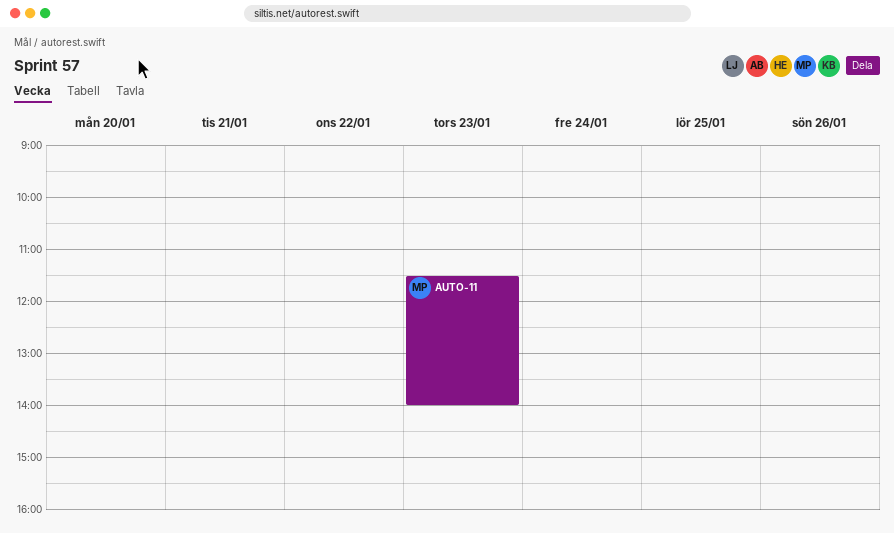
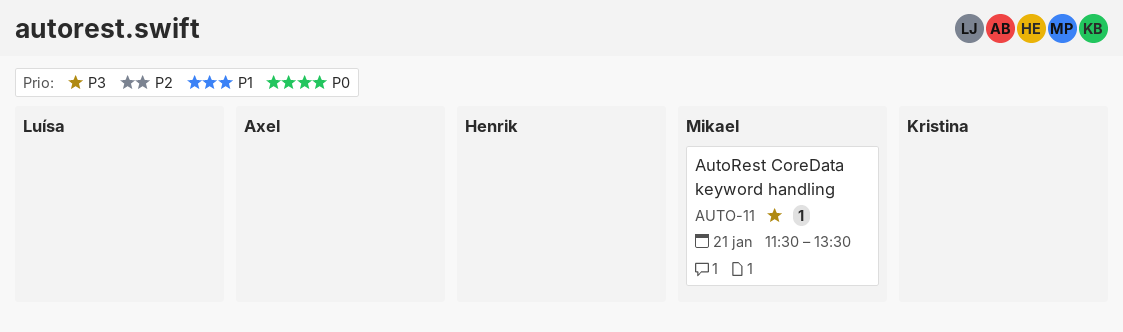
AUTO-11, day: Jan 23 -> Jan 21
AUTO-11, ends: 14:00 -> 13:30

